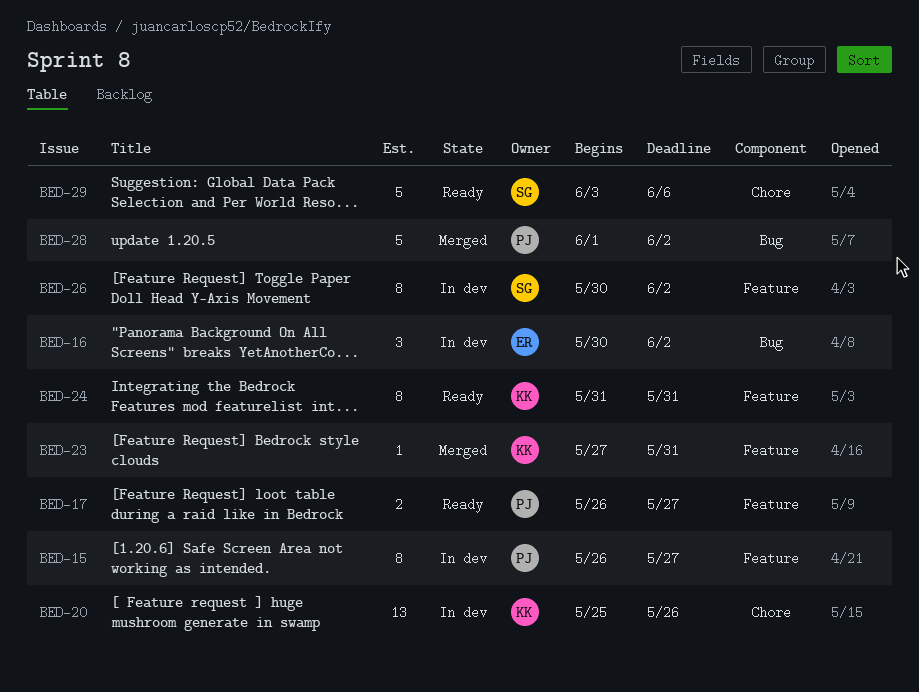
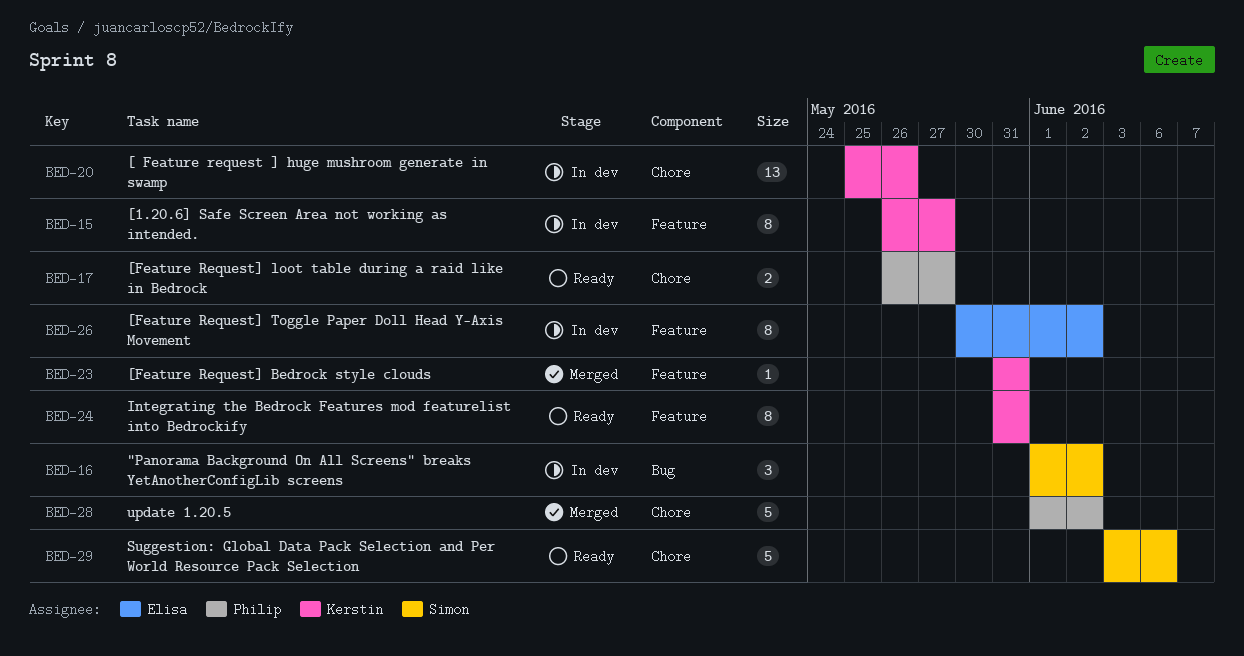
BED-15, owner: Philip -> Kerstin
BED-16, owner: Elisa -> Simon
BED-16, start: May 30 -> Jun 1
BED-17, label: Feature -> Chore
BED-23, start: May 27 -> May 31
BED-26, owner: Simon -> Elisa
BED-28, label: Bug -> Chore

